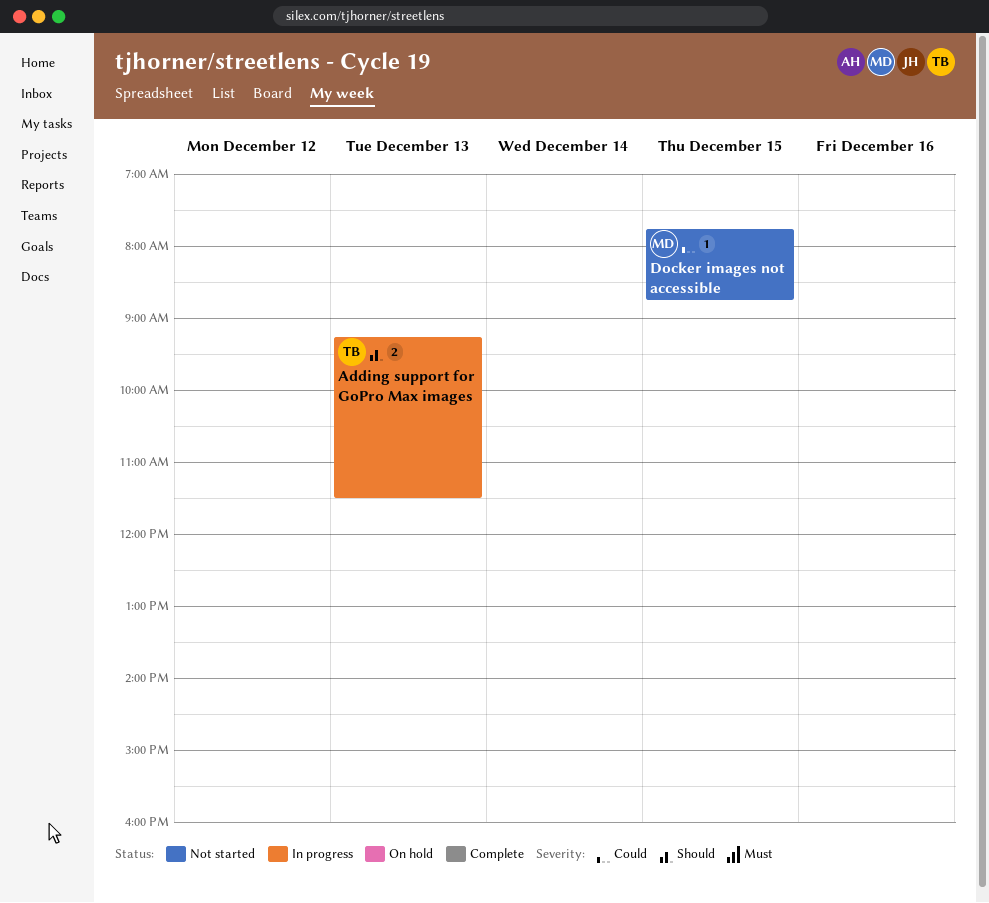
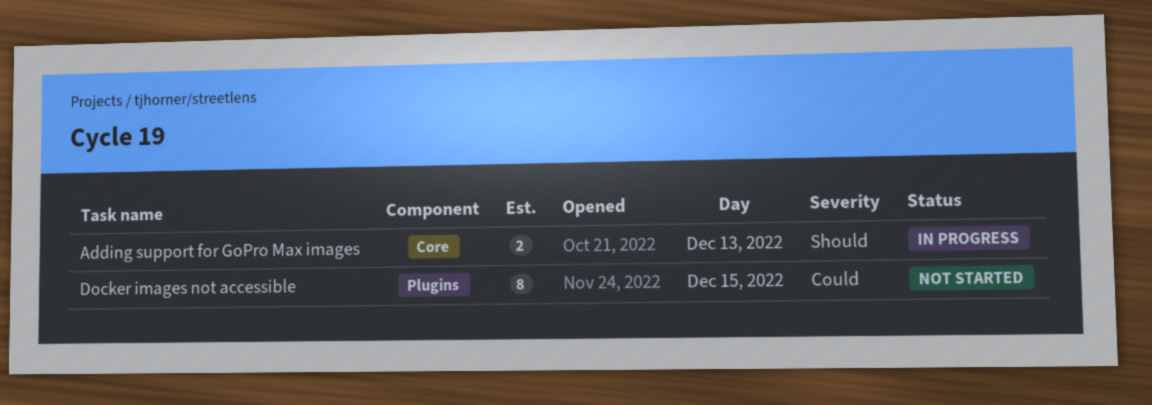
Docker images not accessible, estimate: 1 -> 8

